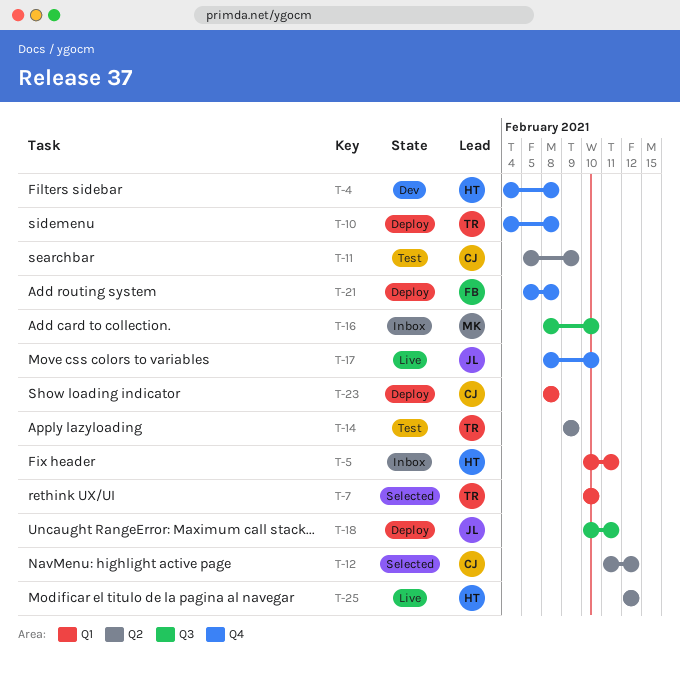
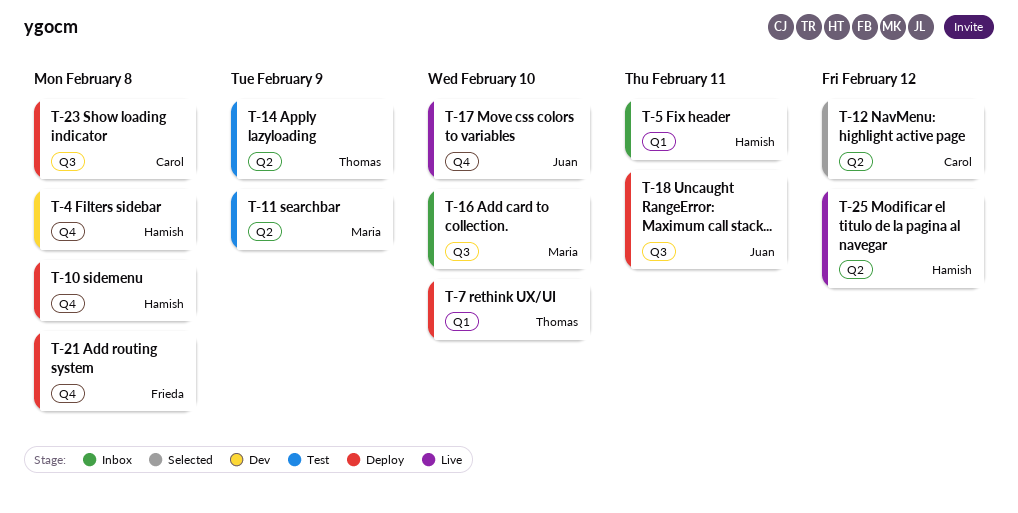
T-7, status: Selected -> Deploy
T-10, owner: Thomas -> Hamish
T-11, owner: Carol -> Maria
T-23, label: Q1 -> Q3

